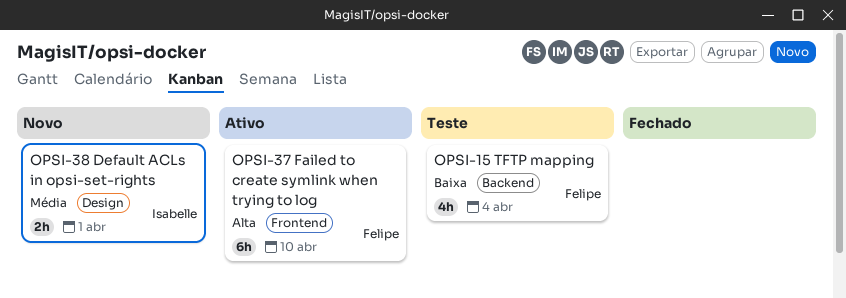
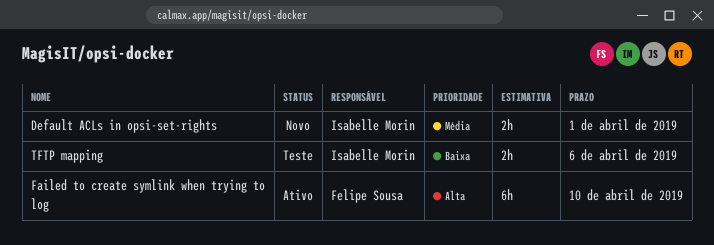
TFTP mapping, owner: Felipe Sousa -> Isabelle Morin
TFTP mapping, estimate: 4h -> 2h
TFTP mapping, due: Apr 4 -> Apr 6

